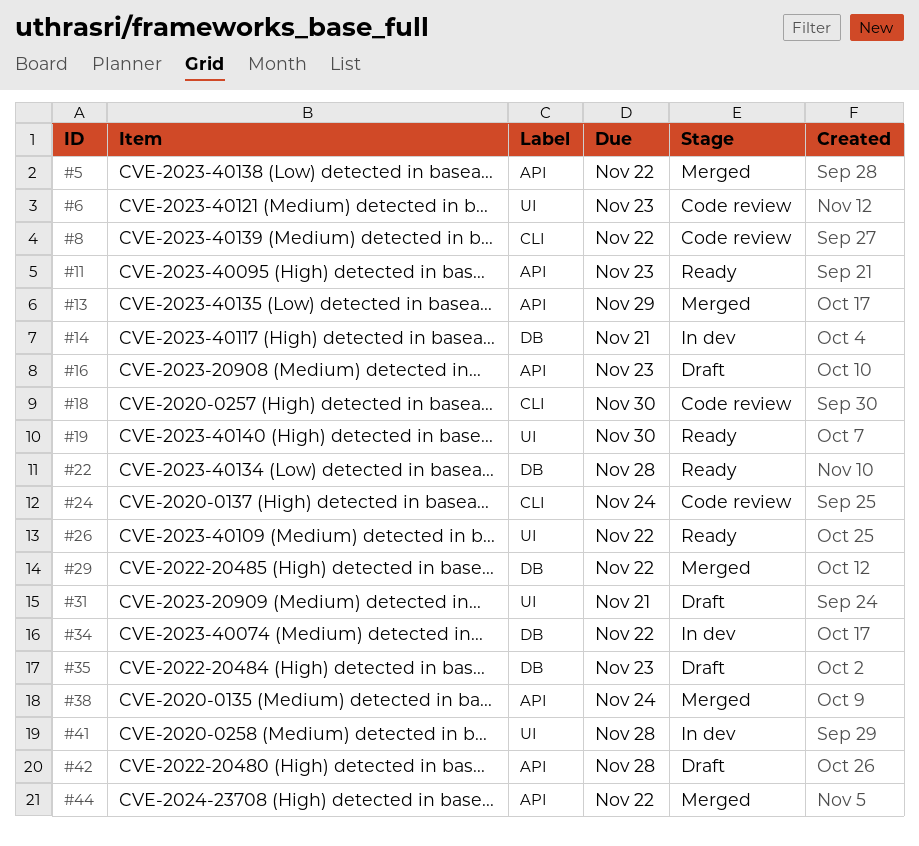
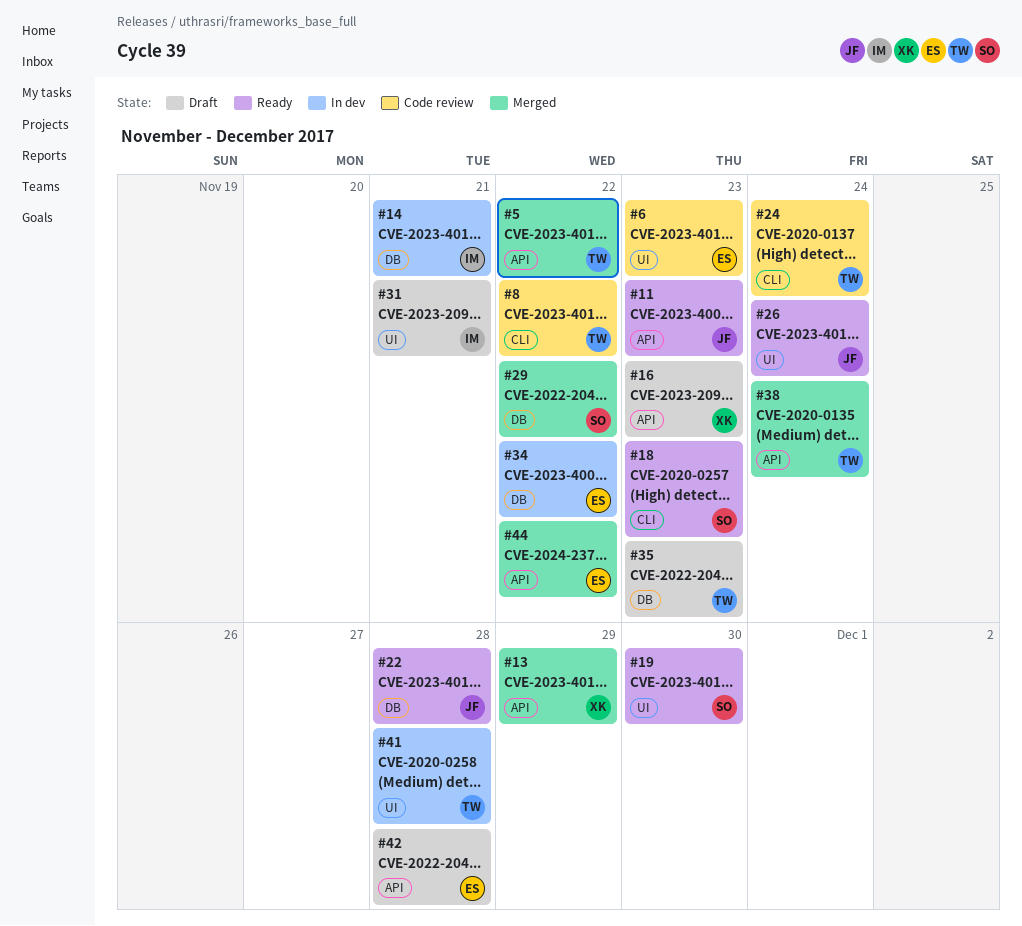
#18, status: Code review -> Ready
#18, due: Nov 30 -> Nov 23
#26, due: Nov 22 -> Nov 24

